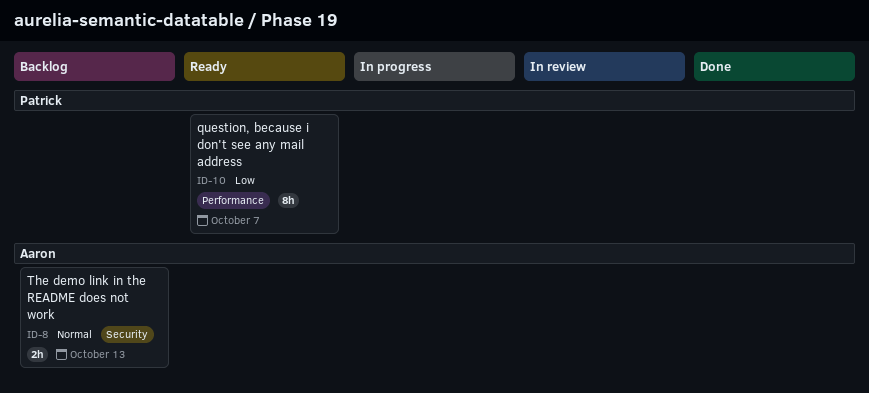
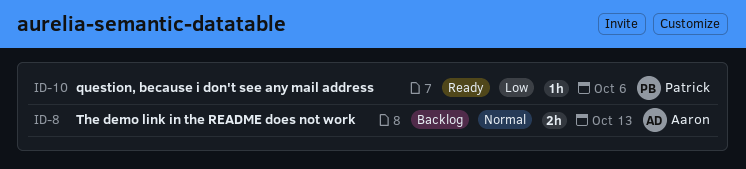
ID-10, estimate: 8h -> 1h
ID-10, due: Oct 7 -> Oct 6

